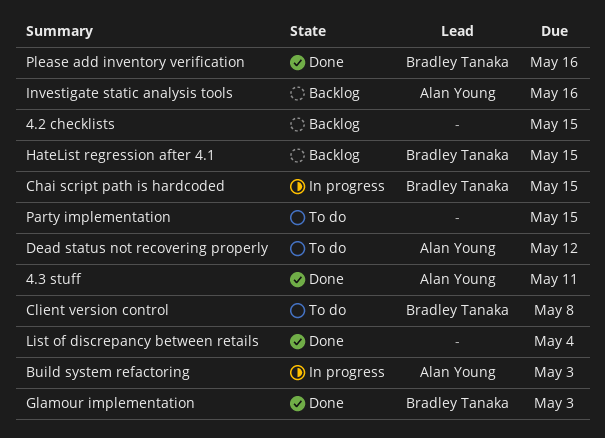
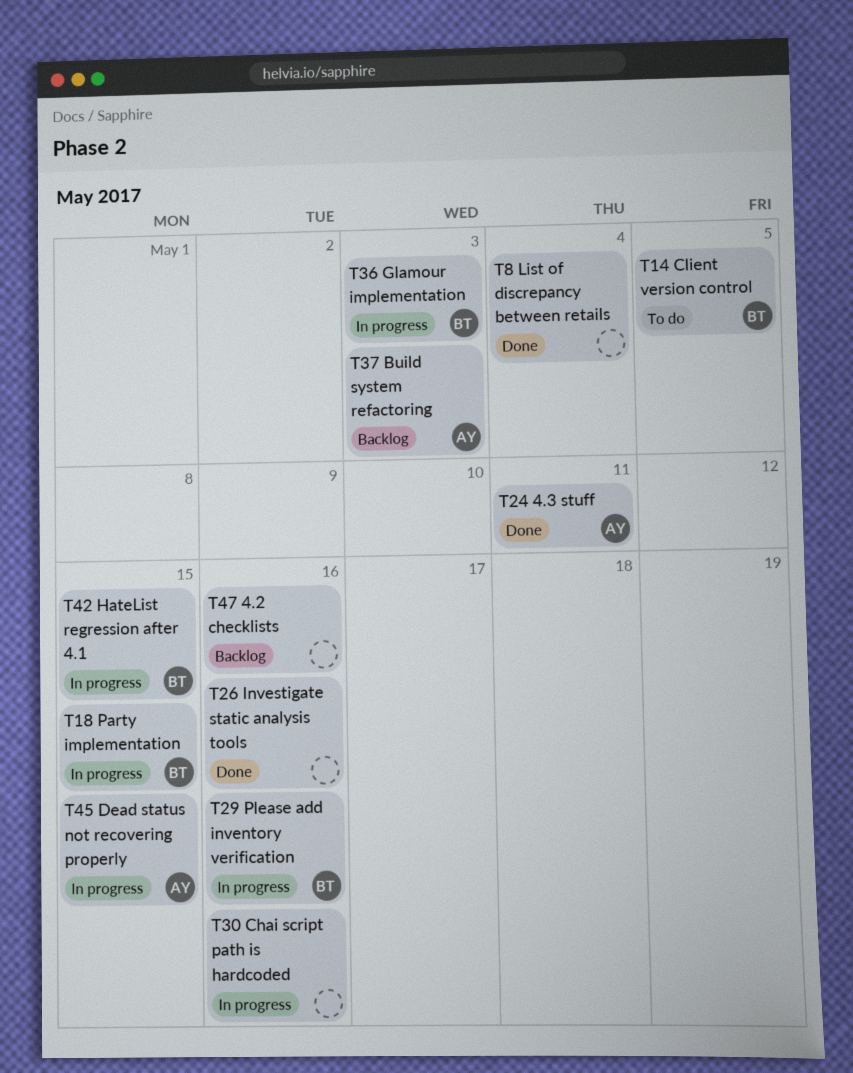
4.2 checklists, due: May 15 -> May 16
Build system refactoring, status: In progress -> Backlog
Chai script path is hardcoded, owner: Bradley Tanaka -> none
Chai script path is hardcoded, due: May 15 -> May 16
Client version control, due: May 8 -> May 5
Dead status not recovering properly, status: To do -> In progress
Dead status not recovering properly, due: May 12 -> May 15
Glamour implementation, status: Done -> In progress
HateList regression after 4.1, status: Backlog -> In progress
Investigate static analysis tools, status: Backlog -> Done
Investigate static analysis tools, owner: Alan Young -> none
Party implementation, status: To do -> In progress
Party implementation, owner: none -> Bradley Tanaka
Please add inventory verification, status: Done -> In progress

